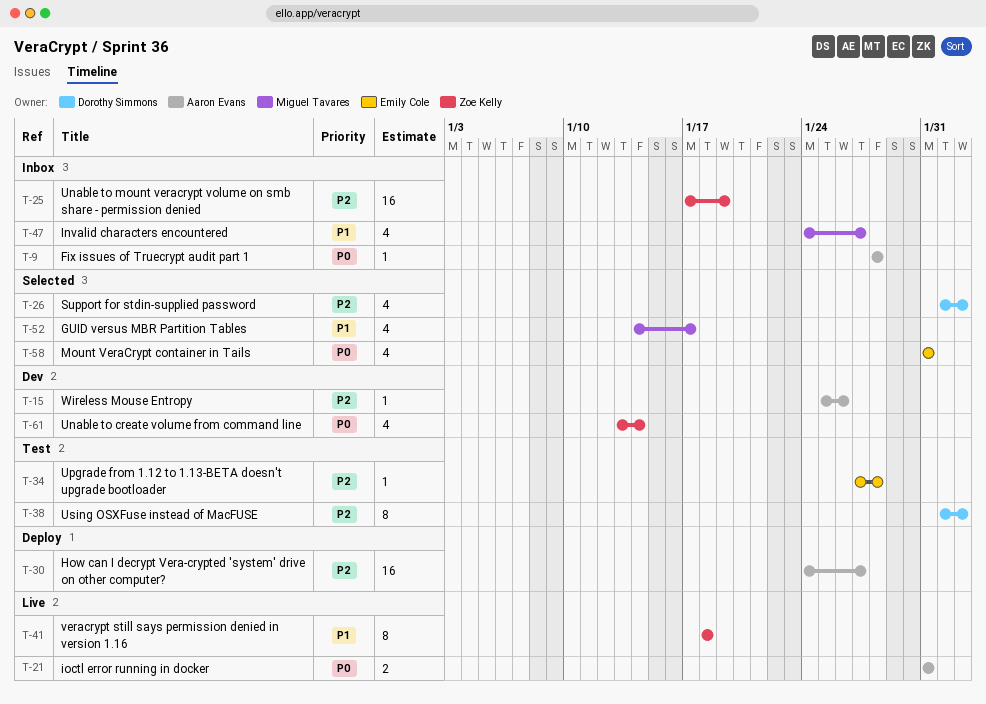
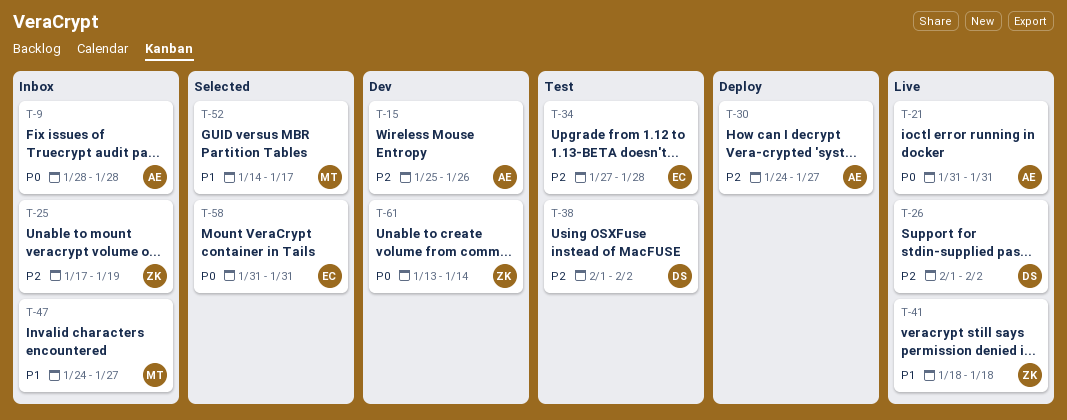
T-26, status: Selected -> Live

